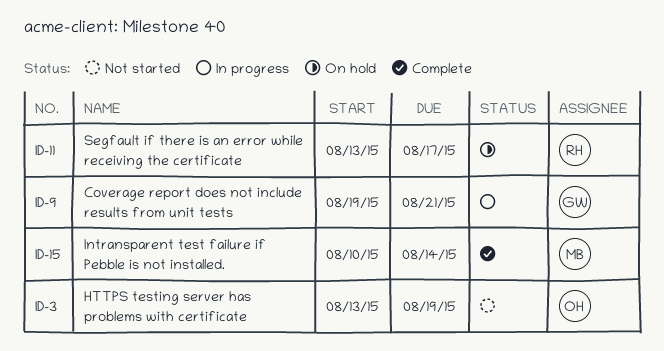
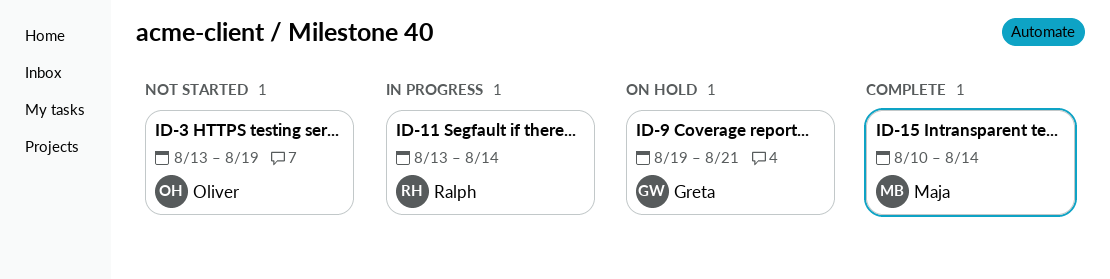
ID-9, status: In progress -> On hold
ID-11, status: On hold -> In progress
ID-11, due: Aug 17 -> Aug 14

